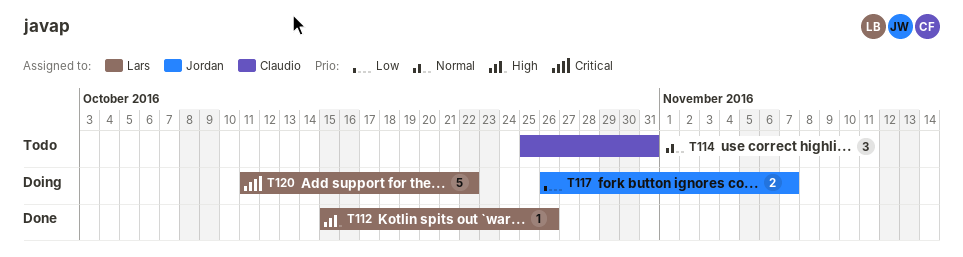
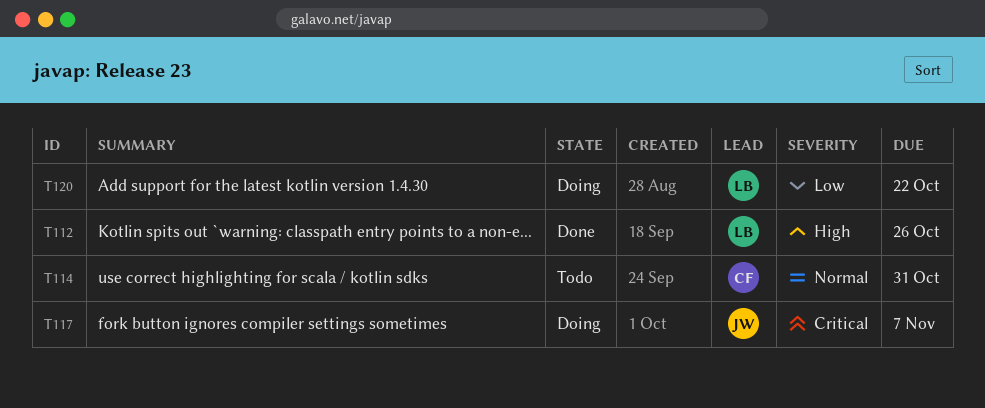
T117, priority: Low -> Critical
T120, priority: Critical -> Low

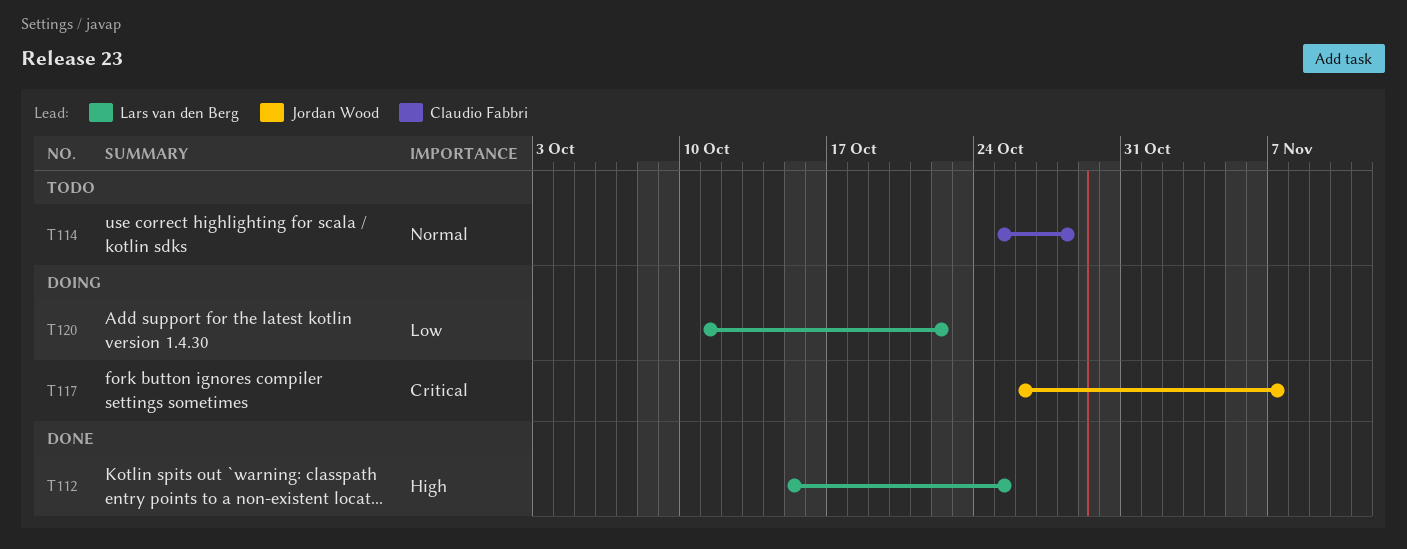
T112, due: Oct 26 -> Oct 25
T114, due: Oct 31 -> Oct 28

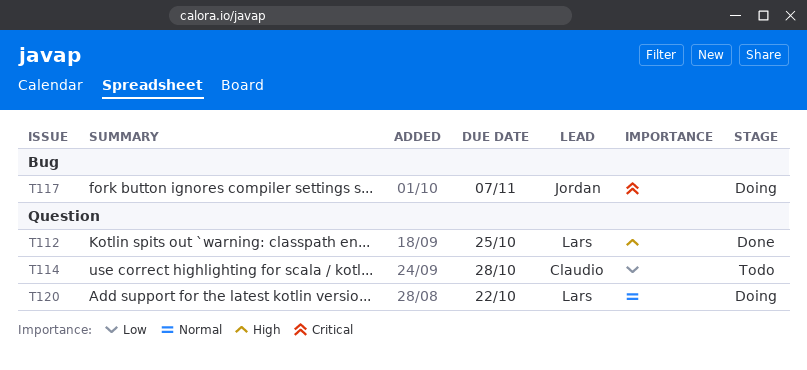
T114, priority: Normal -> Low
T120, priority: Low -> Normal

